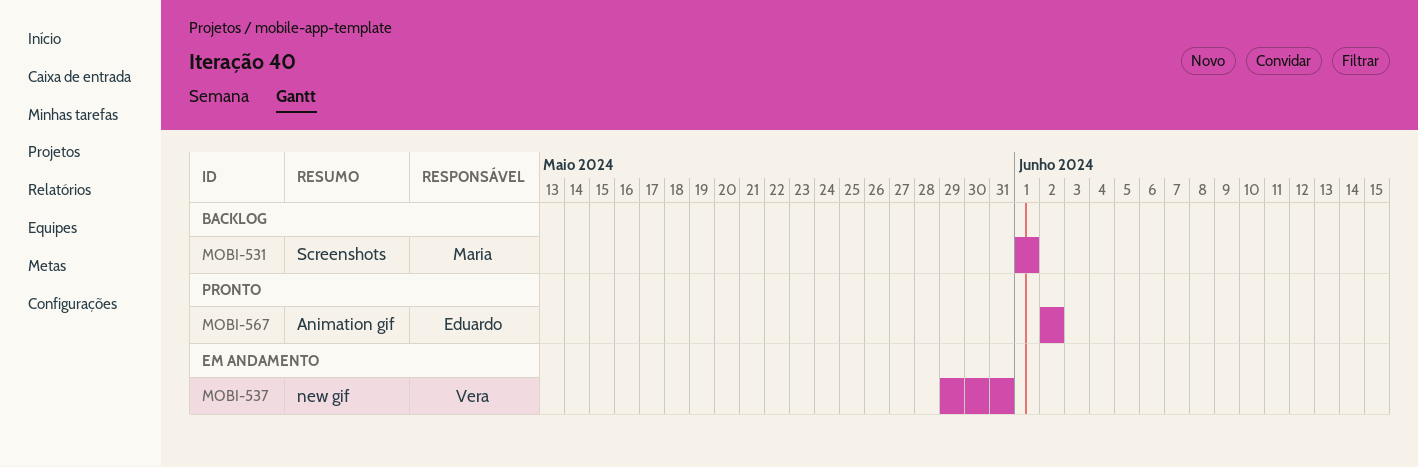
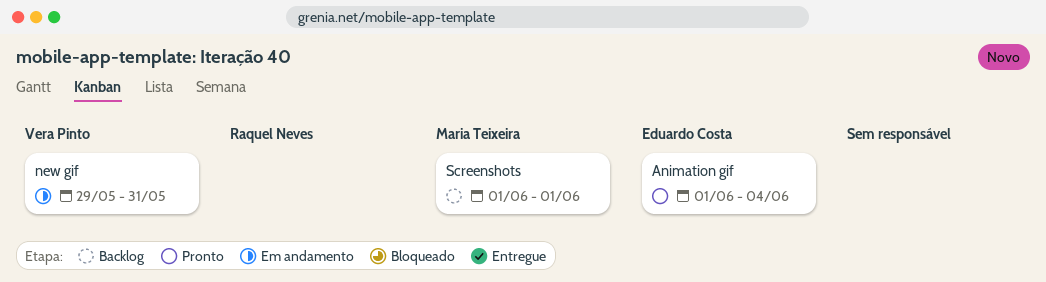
Animation gif, start: Jun 2 -> Jun 1
Animation gif, due: Jun 2 -> Jun 4

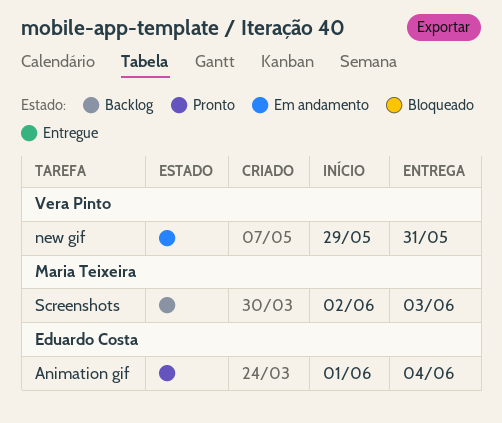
Screenshots, start: Jun 1 -> Jun 2
Screenshots, due: Jun 1 -> Jun 3

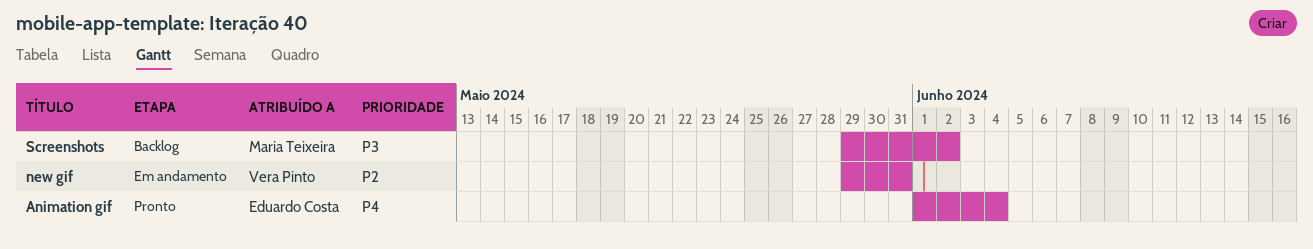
Screenshots, start: Jun 2 -> May 29
Screenshots, due: Jun 3 -> Jun 2

